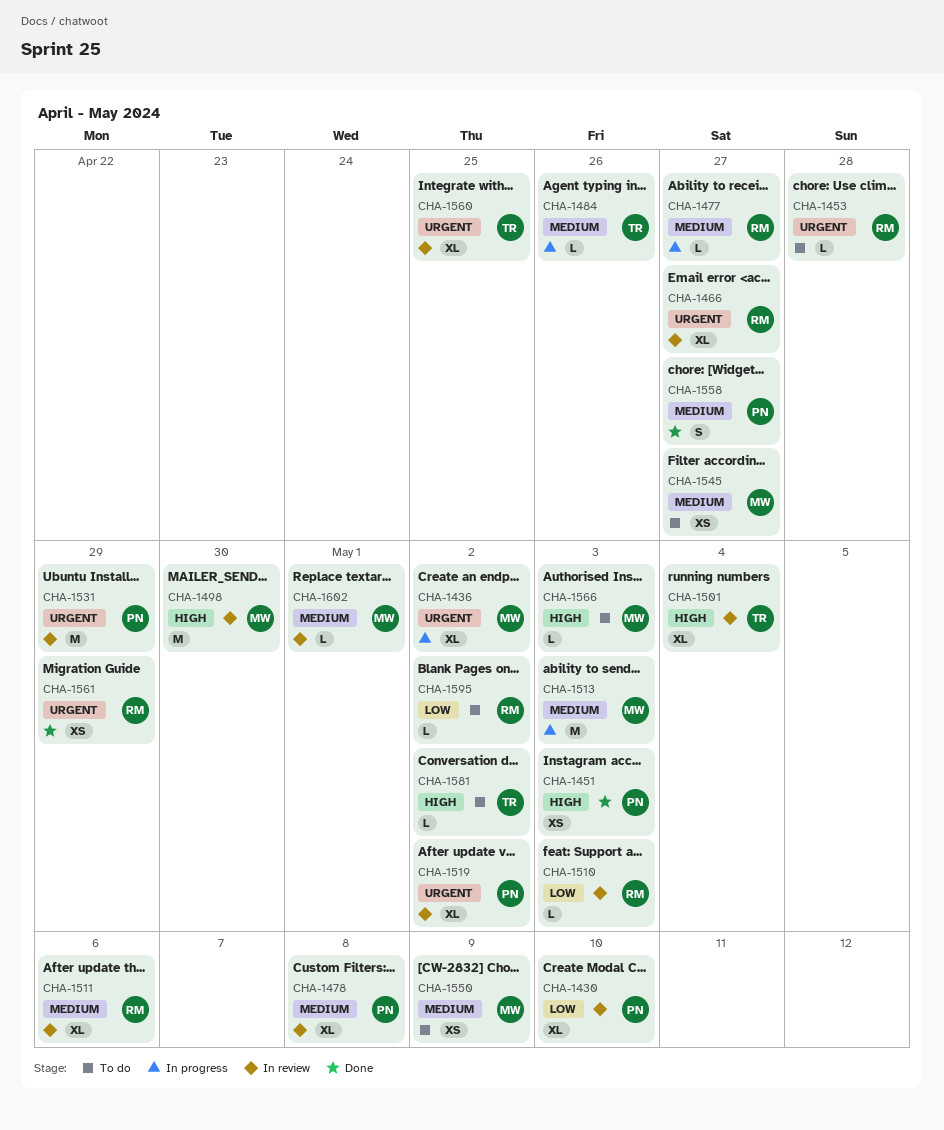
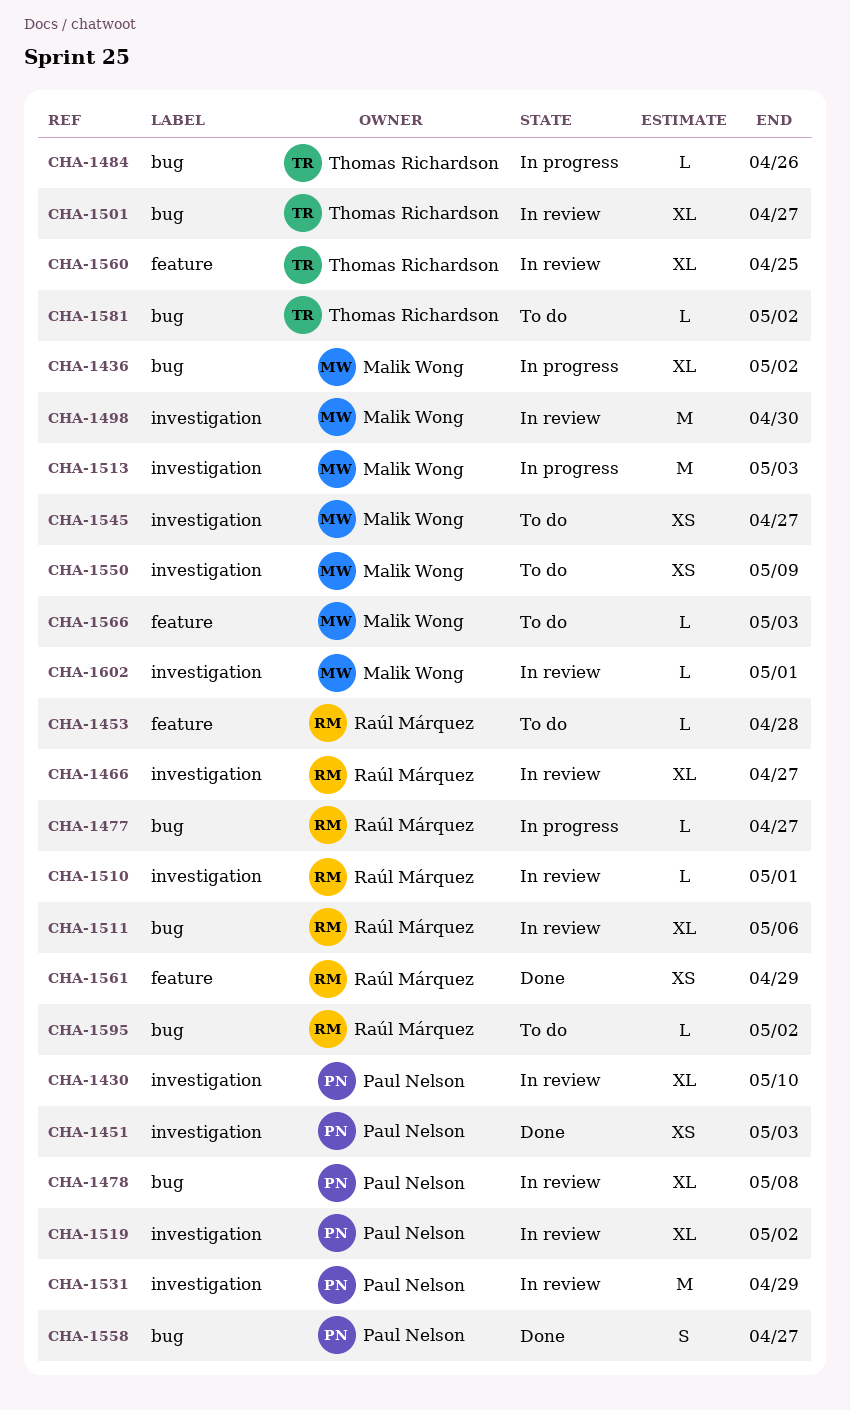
CHA-1501, due: May 4 -> Apr 27
CHA-1510, due: May 3 -> May 1

